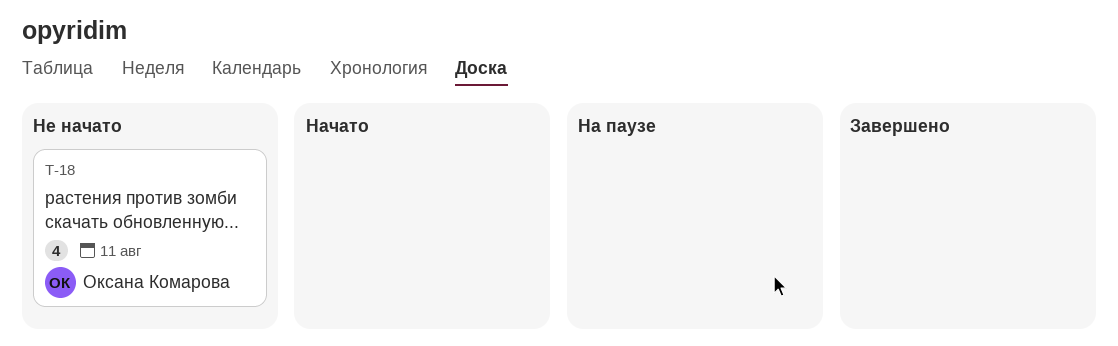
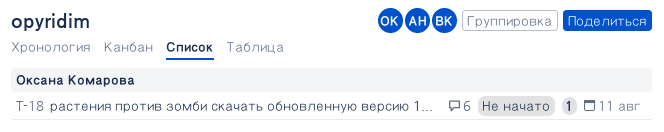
T-18, estimate: 4 -> 1

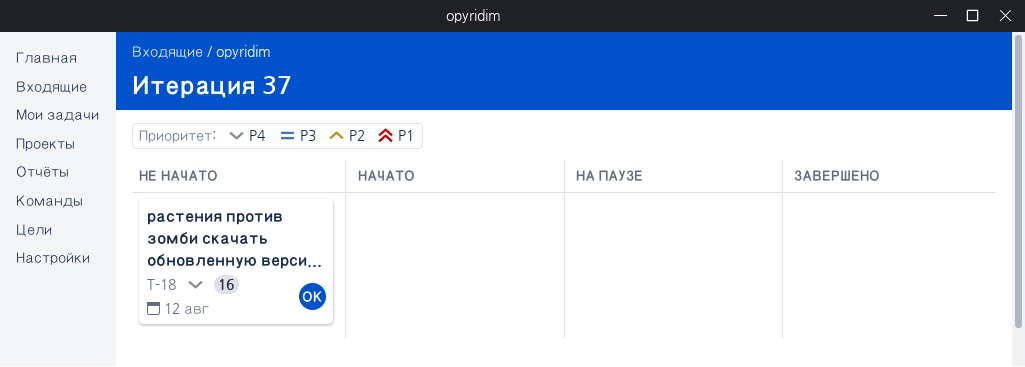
T-18, estimate: 1 -> 16
T-18, due: Aug 11 -> Aug 12

